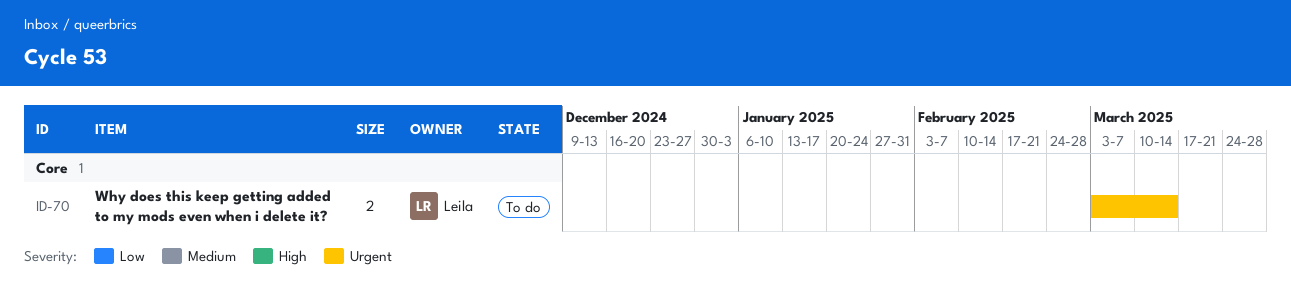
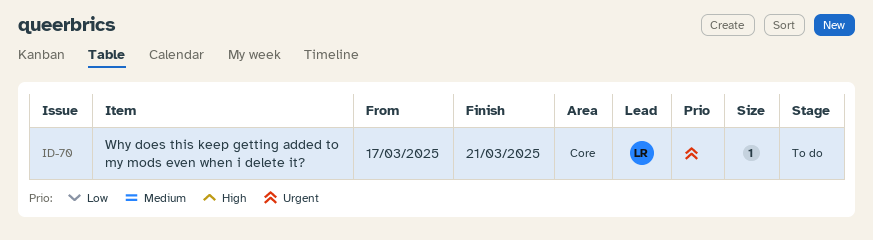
ID-70, estimate: 2 -> 1
ID-70, start: Mar 3 -> Mar 17
ID-70, due: Mar 14 -> Mar 21

